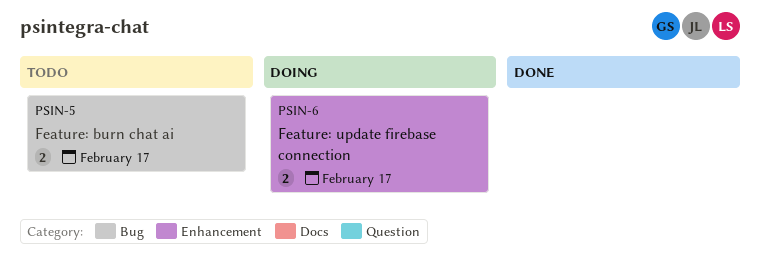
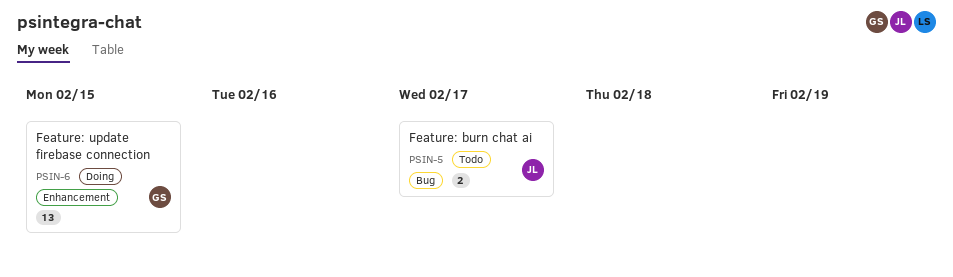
PSIN-6, estimate: 2 -> 13
PSIN-6, due: Feb 17 -> Feb 15

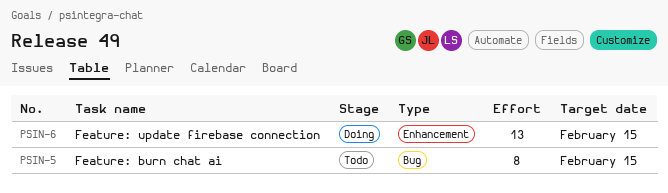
PSIN-5, estimate: 2 -> 8
PSIN-5, due: Feb 17 -> Feb 15

